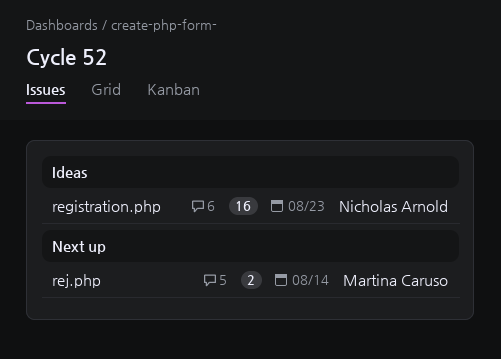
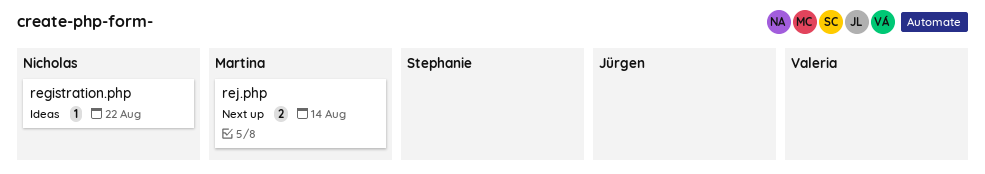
registration.php, estimate: 16 -> 1
registration.php, due: Aug 23 -> Aug 22

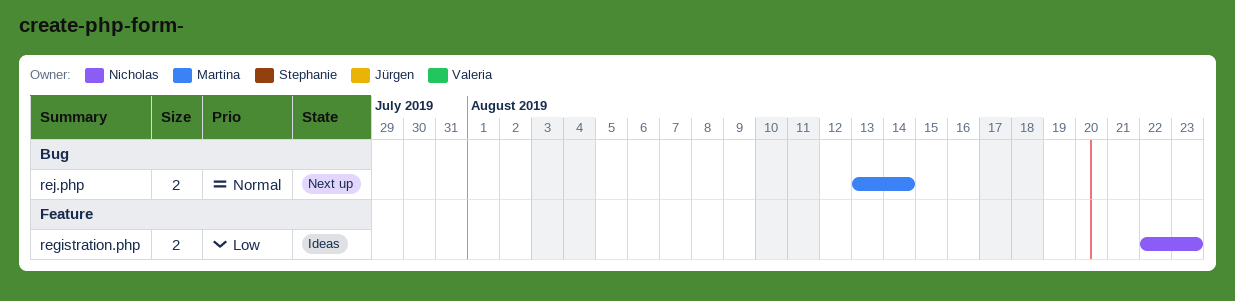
registration.php, estimate: 1 -> 2
registration.php, due: Aug 22 -> Aug 23

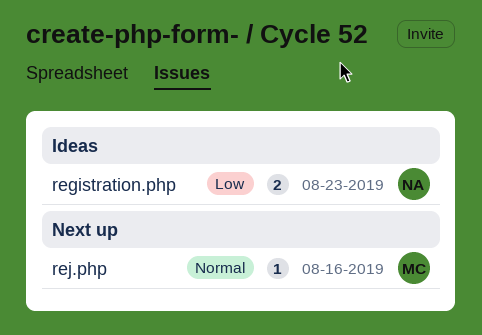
rej.php, estimate: 2 -> 1
rej.php, due: Aug 14 -> Aug 16

